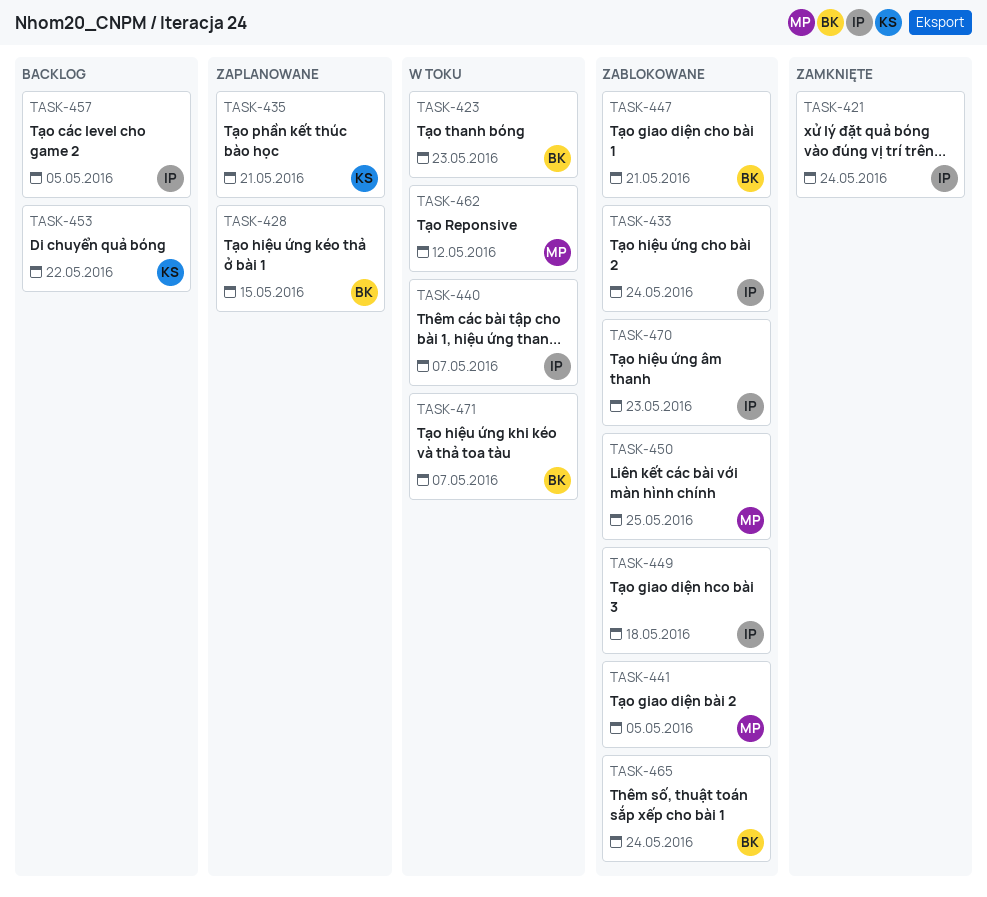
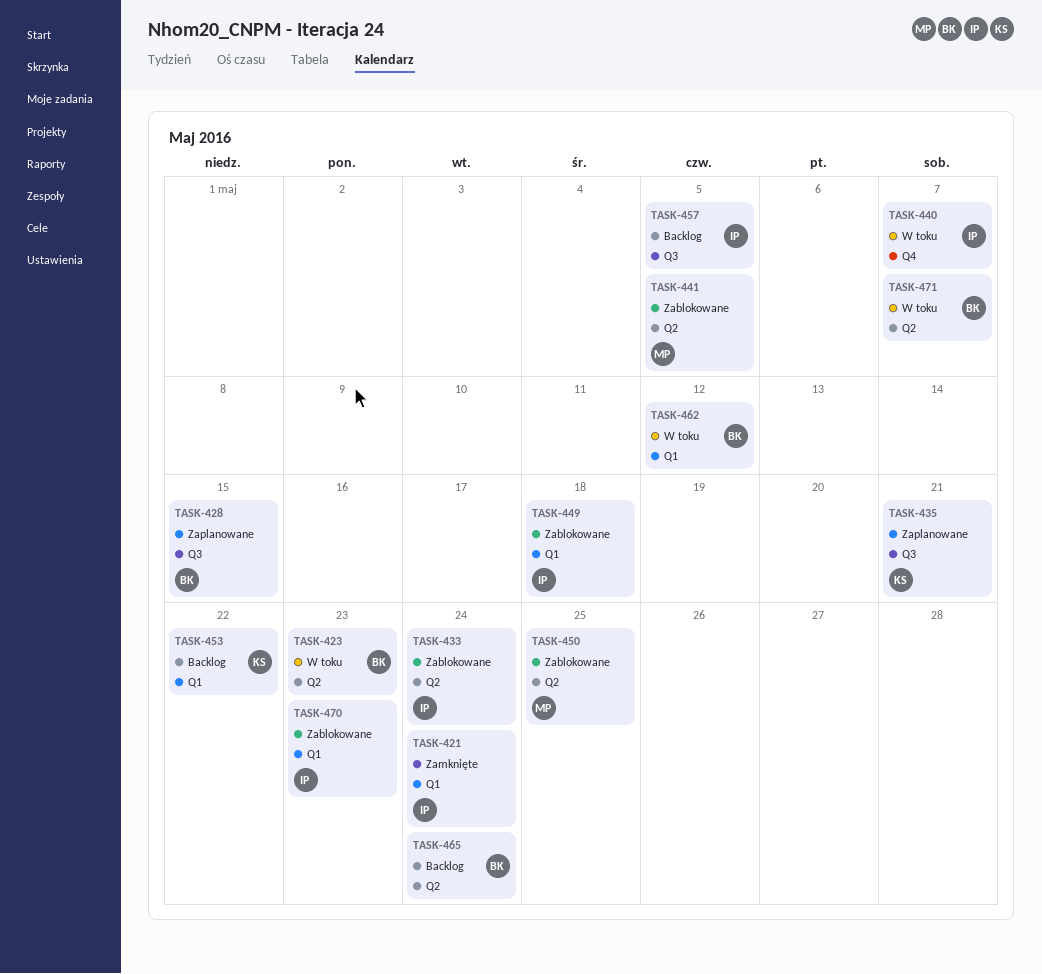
TASK-447: present -> none
TASK-462, owner: MP -> BK
TASK-465, status: Zablokowane -> Backlog

